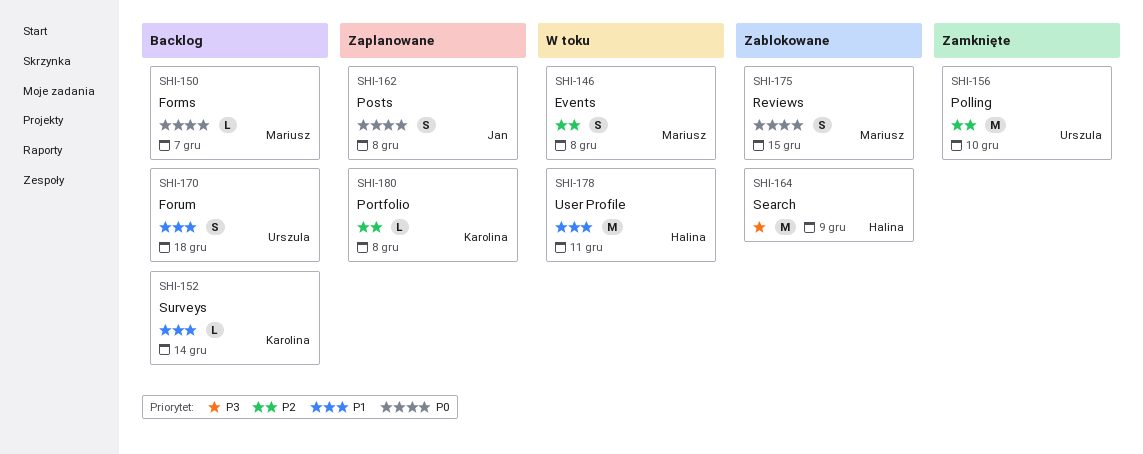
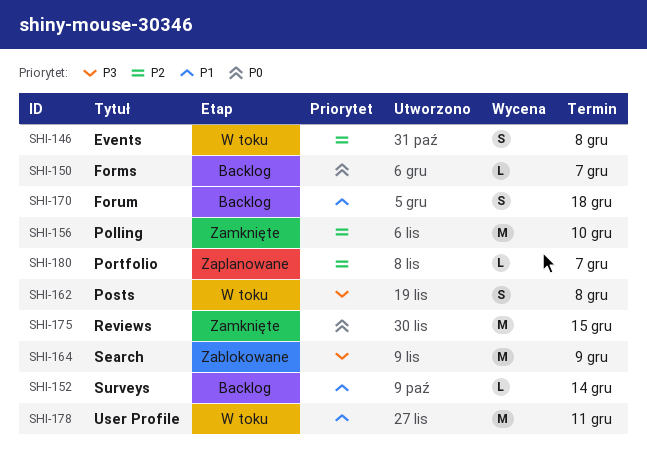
SHI-162, status: Zaplanowane -> W toku
SHI-162, priority: P0 -> P3
SHI-175, status: Zablokowane -> Zamknięte
SHI-175, estimate: S -> M
SHI-180, due: Dec 8 -> Dec 7

